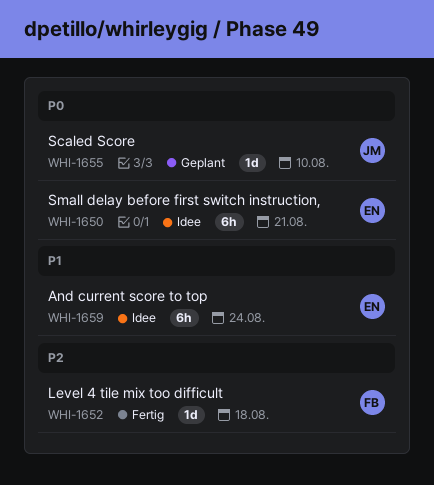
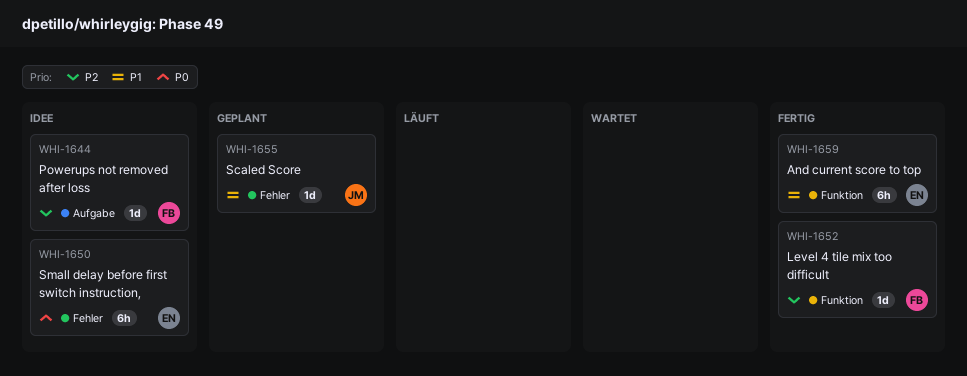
WHI-1644: none -> present
WHI-1655, priority: P0 -> P1
WHI-1659, status: Idee -> Fertig

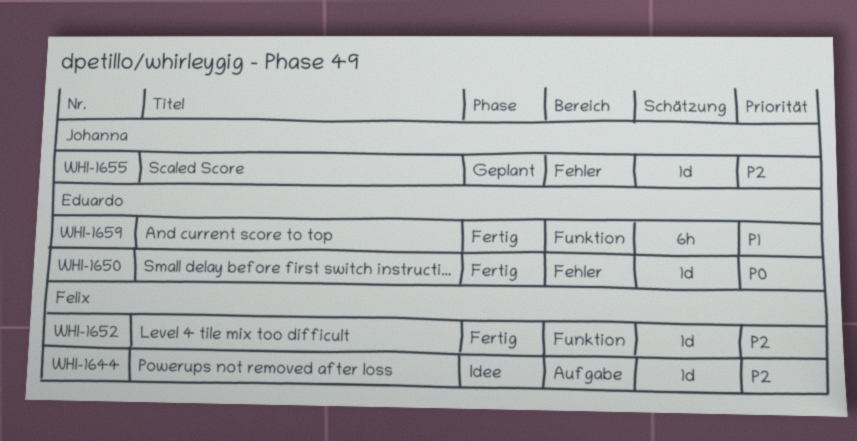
WHI-1650, status: Idee -> Fertig
WHI-1650, estimate: 6h -> 1d
WHI-1655, priority: P1 -> P2

